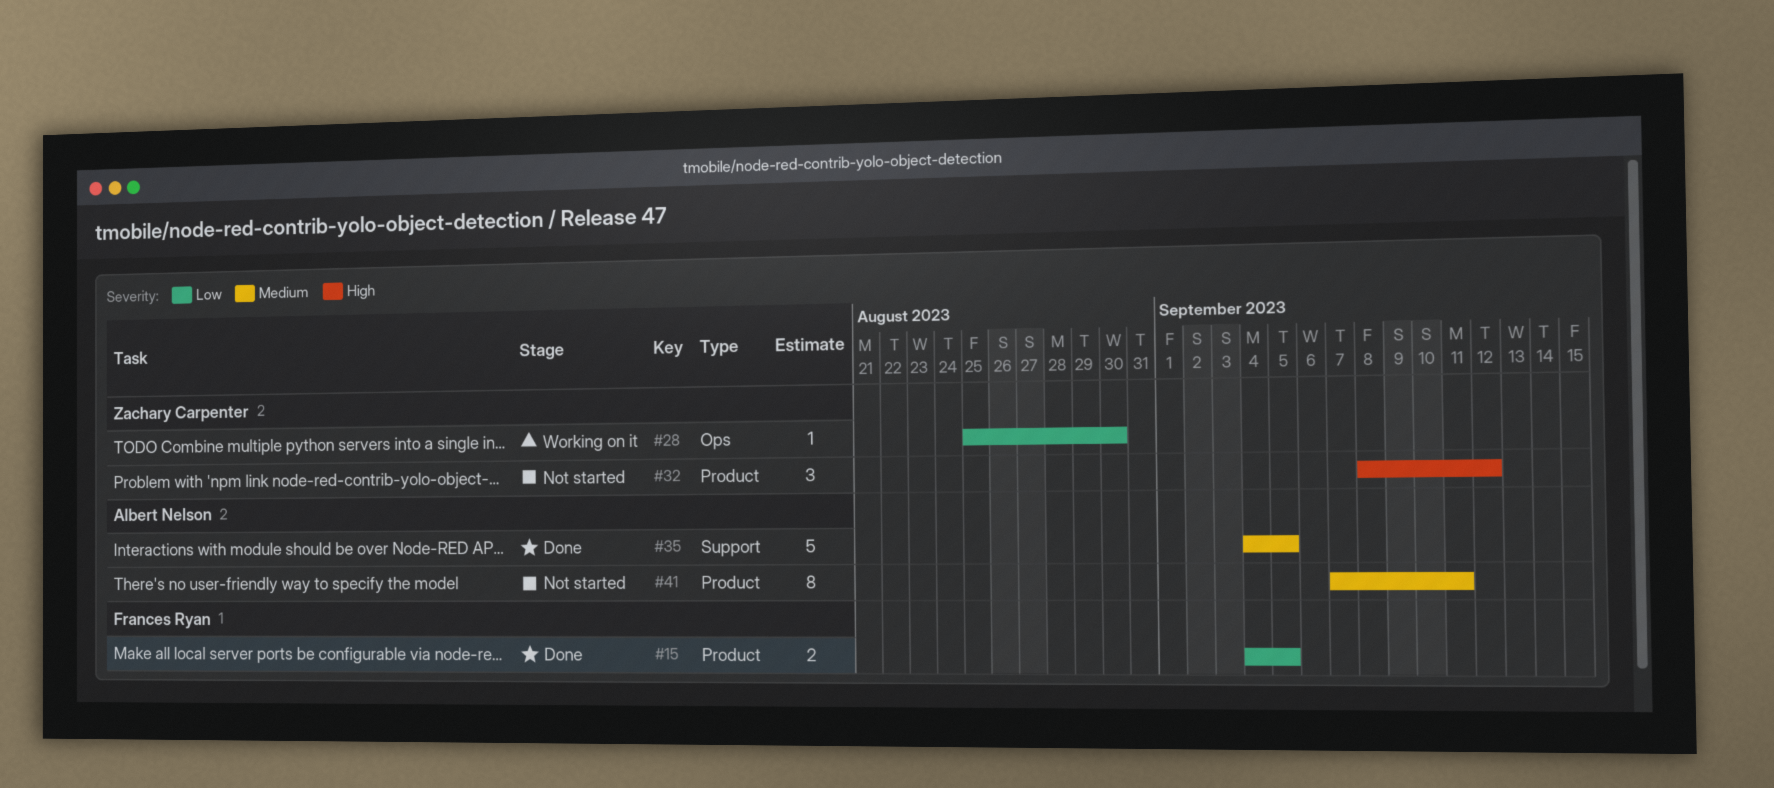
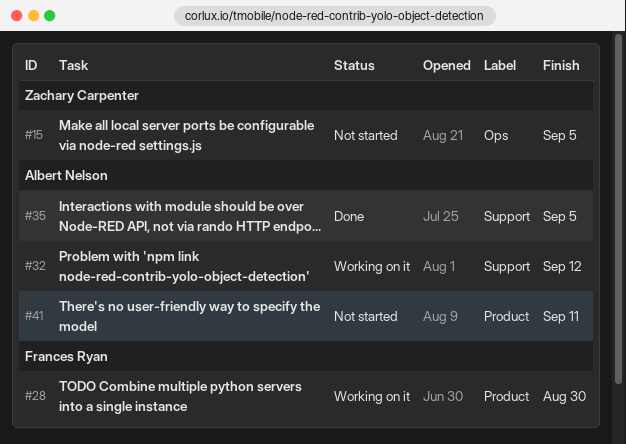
#15, status: Done -> Not started
#15, owner: Frances Ryan -> Zachary Carpenter
#15, label: Product -> Ops
#28, owner: Zachary Carpenter -> Frances Ryan
#28, label: Ops -> Product
#32, status: Not started -> Working on it
#32, owner: Zachary Carpenter -> Albert Nelson
#32, label: Product -> Support

